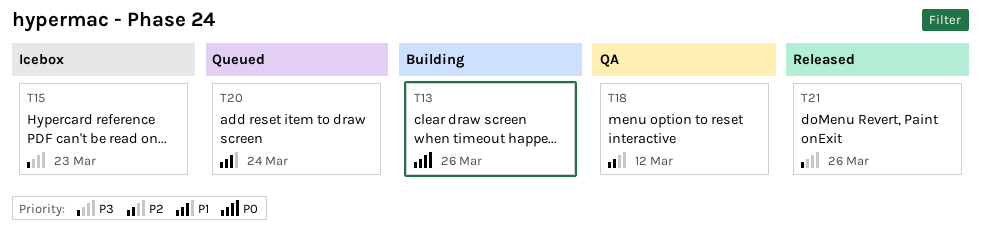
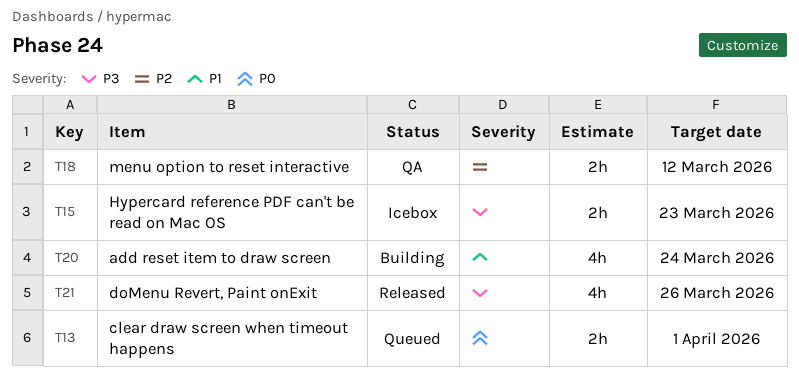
T13, status: Building -> Queued
T13, due: Mar 26 -> Apr 1
T20, status: Queued -> Building

